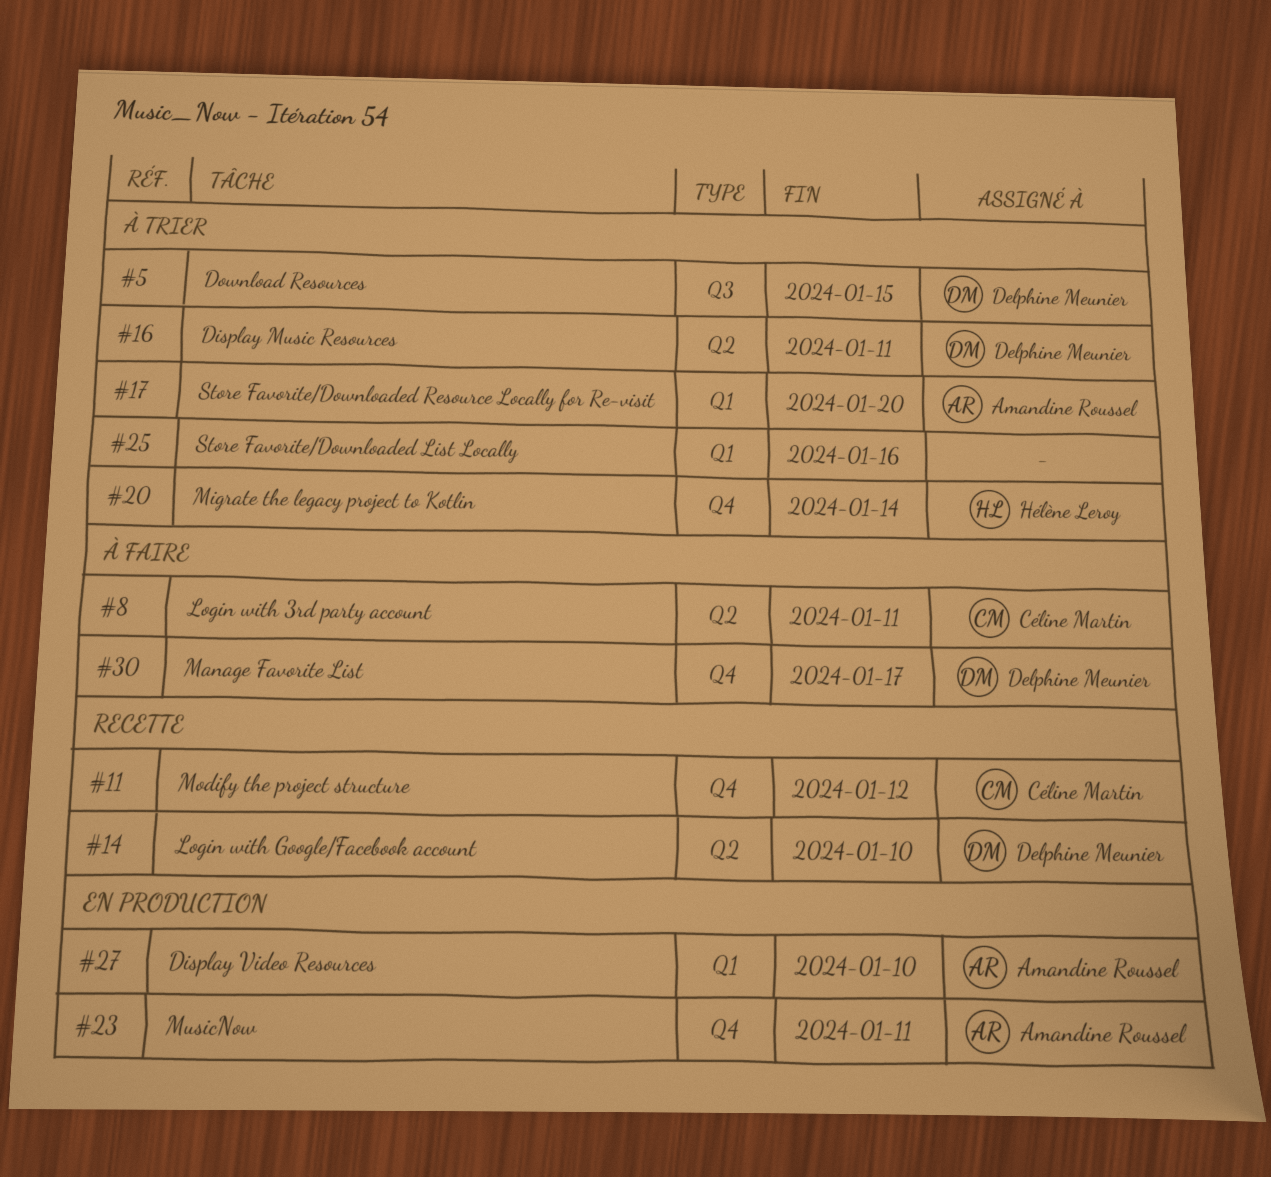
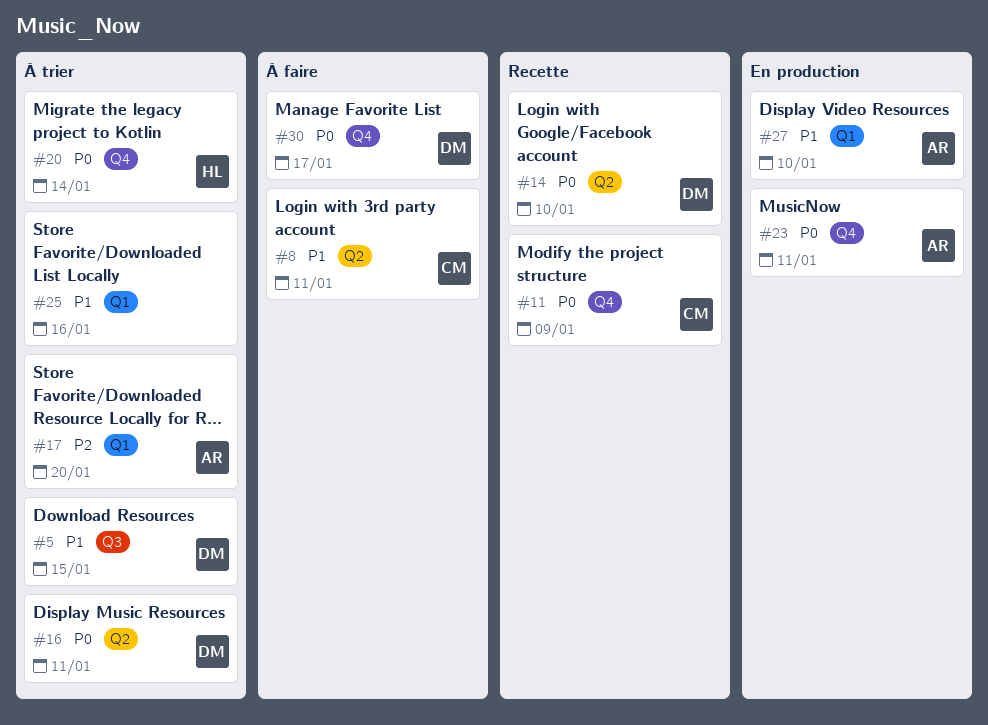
#11, due: Jan 12 -> Jan 9

